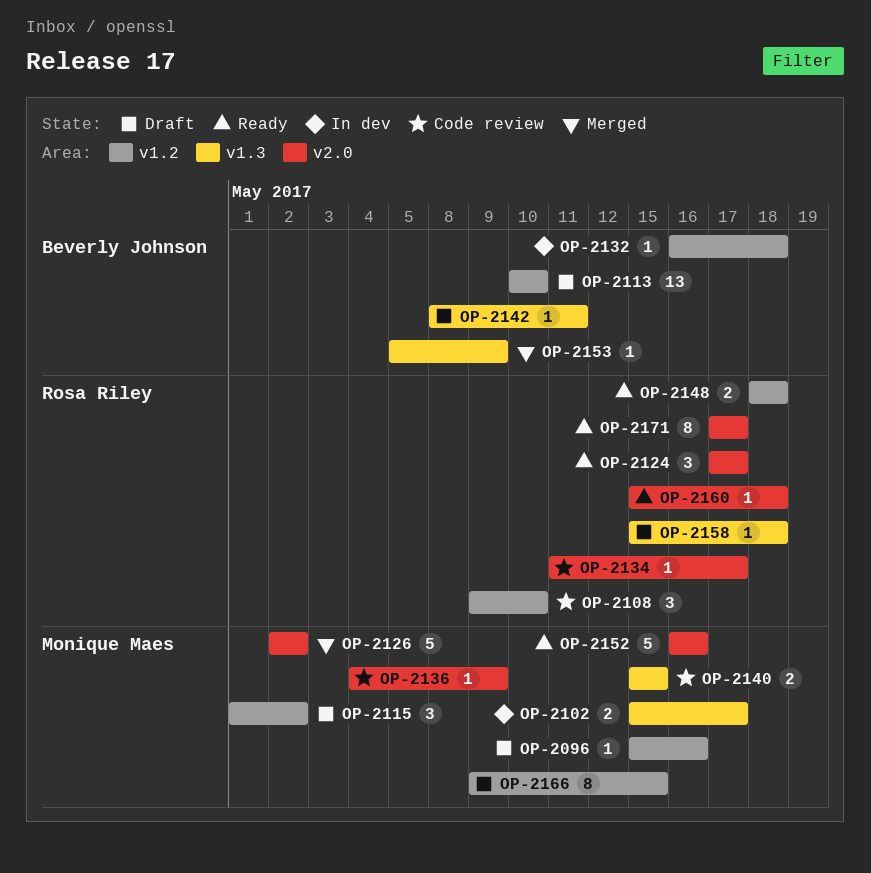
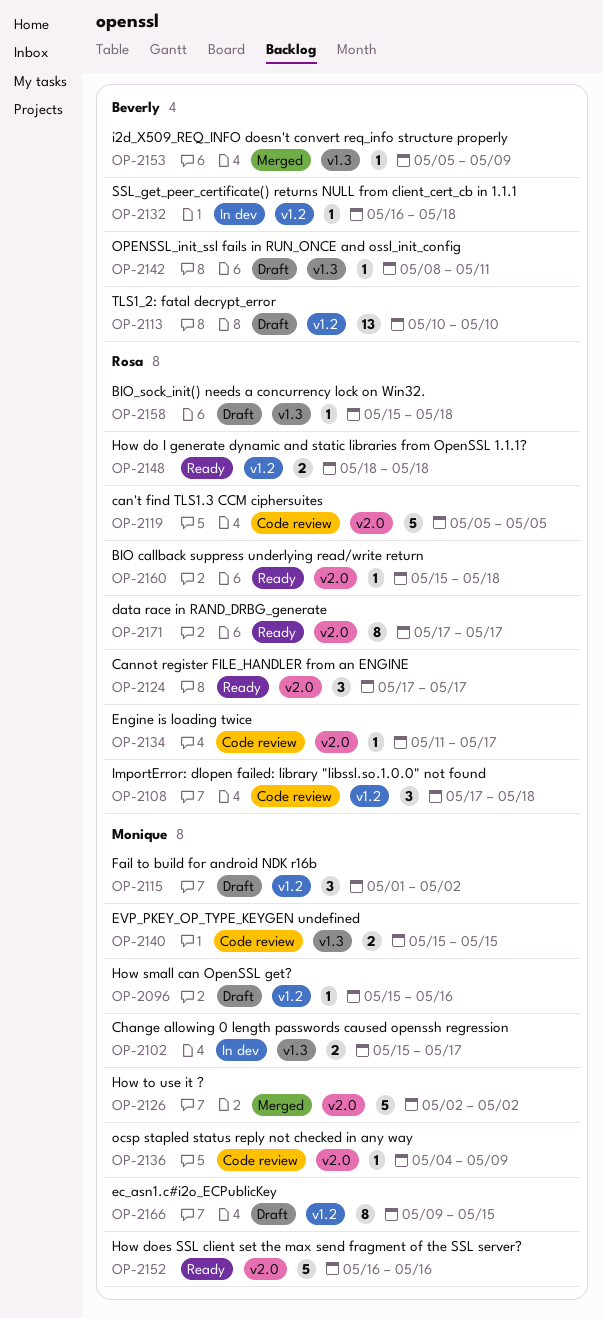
OP-2108, start: May 9 -> May 17
OP-2108, due: May 10 -> May 18
OP-2119: none -> present

